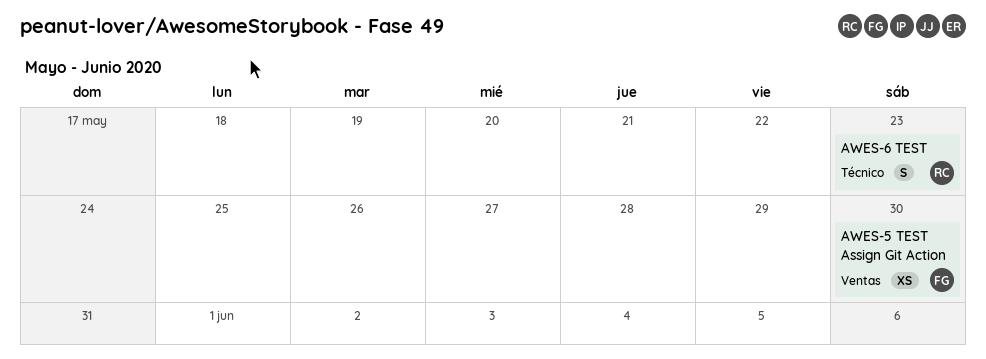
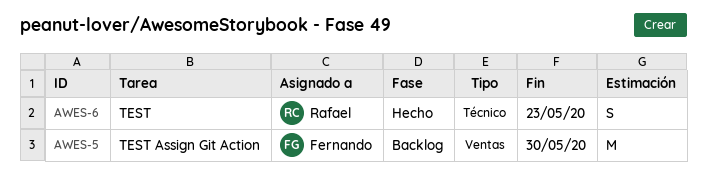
AWES-5, estimate: XS -> M

